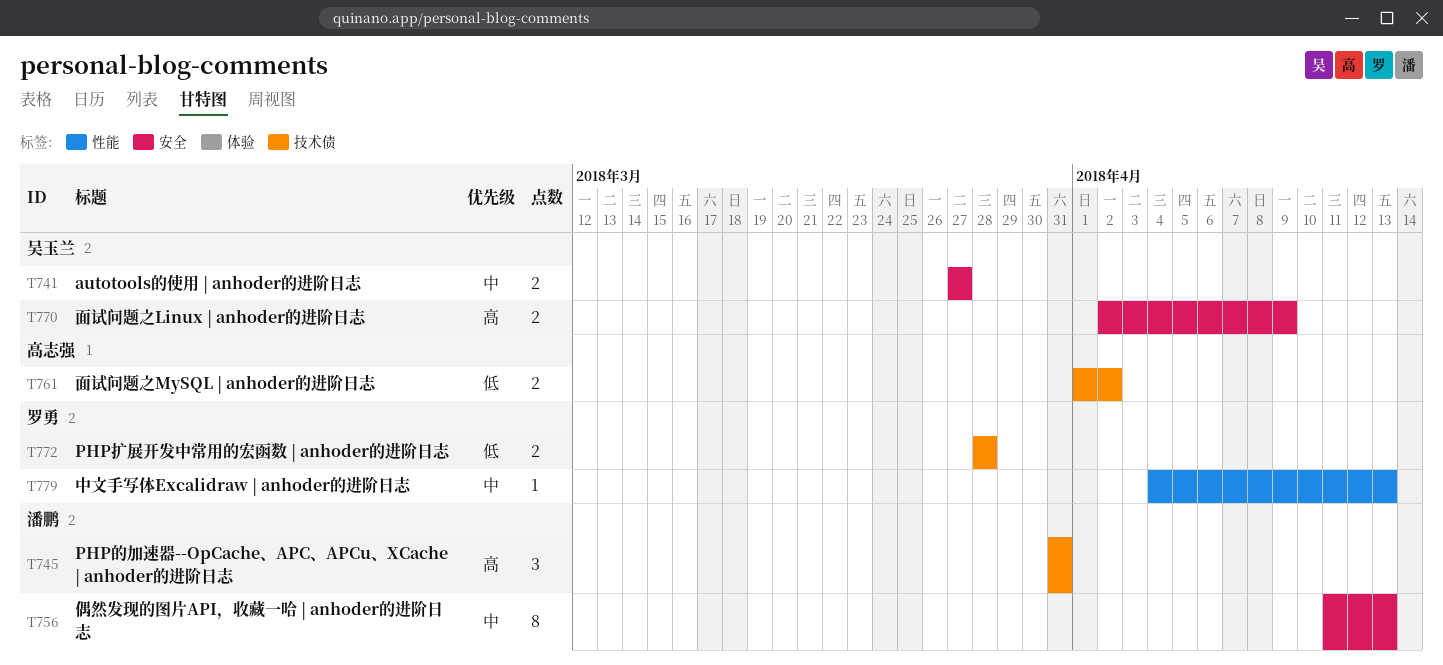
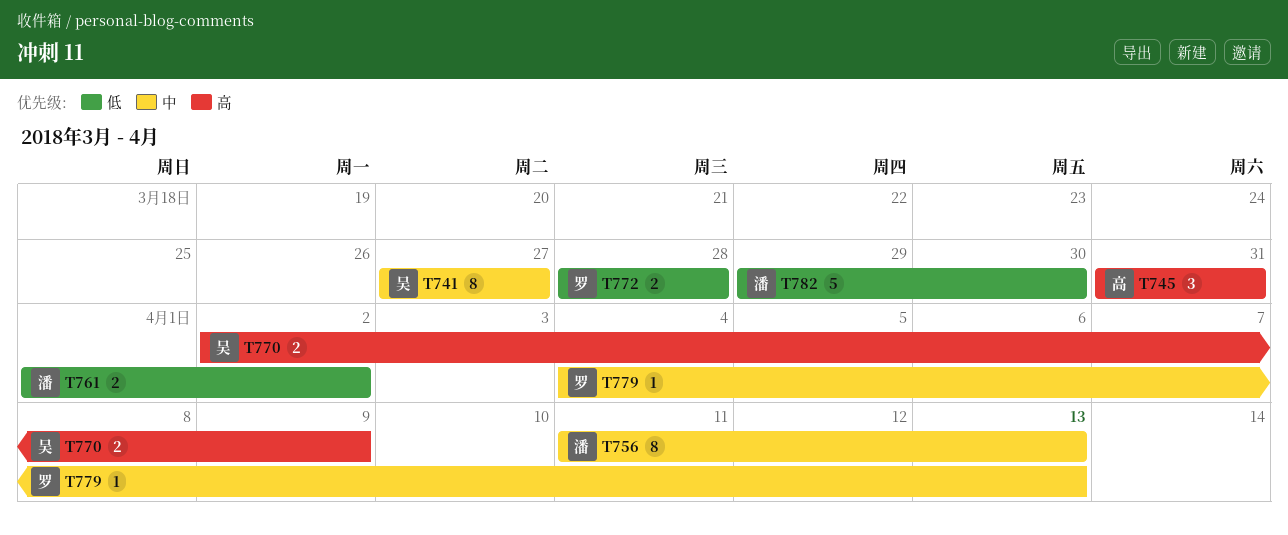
T741, estimate: 2 -> 8
T745, owner: 潘鹏 -> 高志强
T761, owner: 高志强 -> 潘鹏
T782: none -> present

